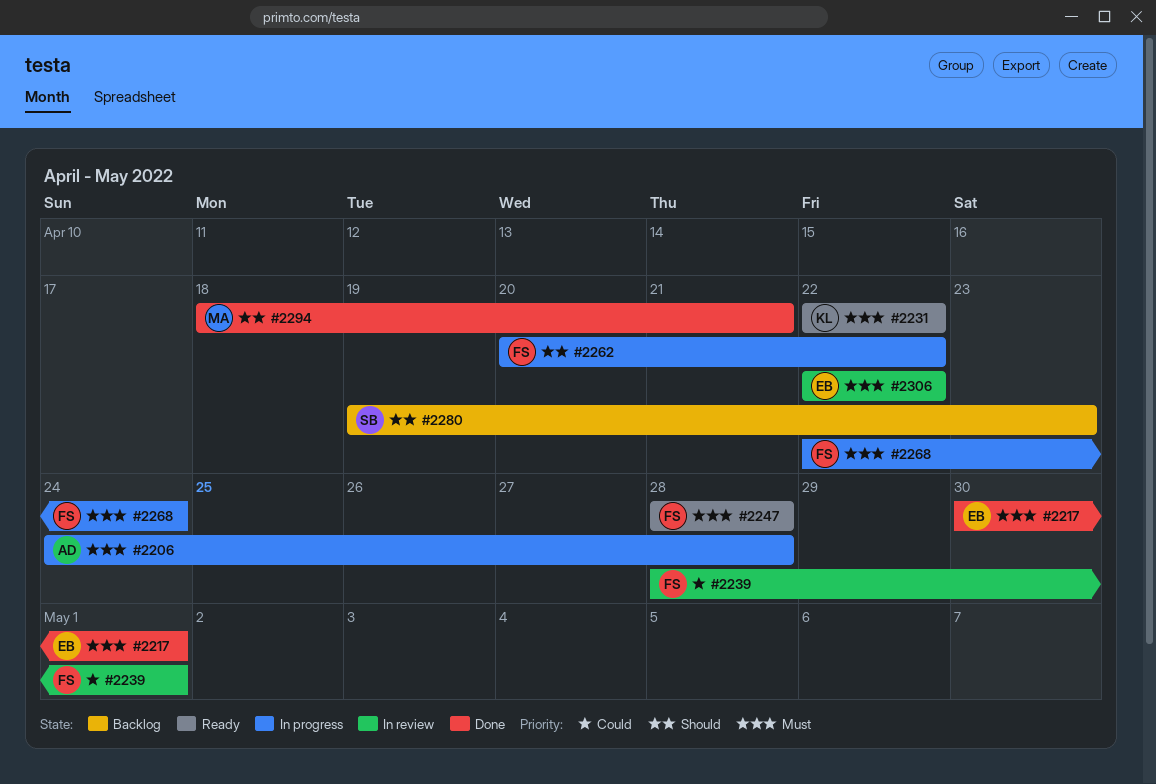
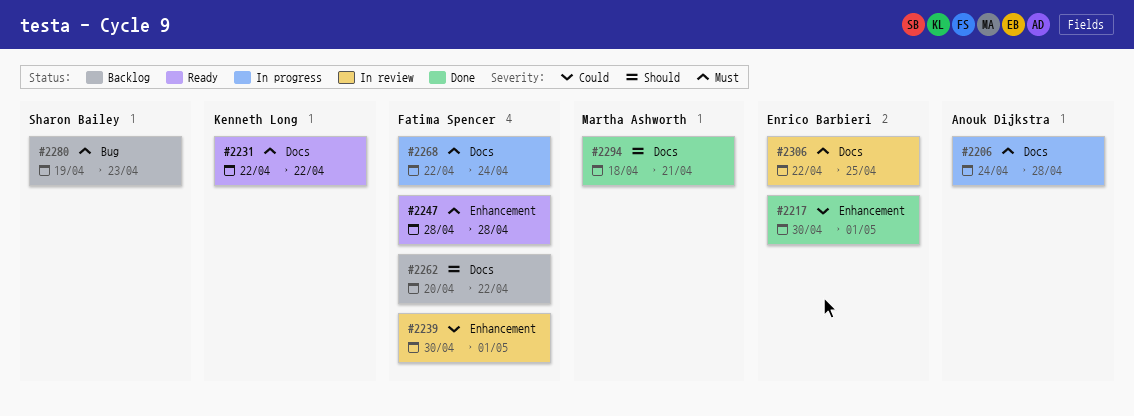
#2217, priority: Must -> Could
#2239, start: Apr 28 -> Apr 30
#2262, status: In progress -> Backlog
#2280, priority: Should -> Must
#2306, due: Apr 22 -> Apr 25

